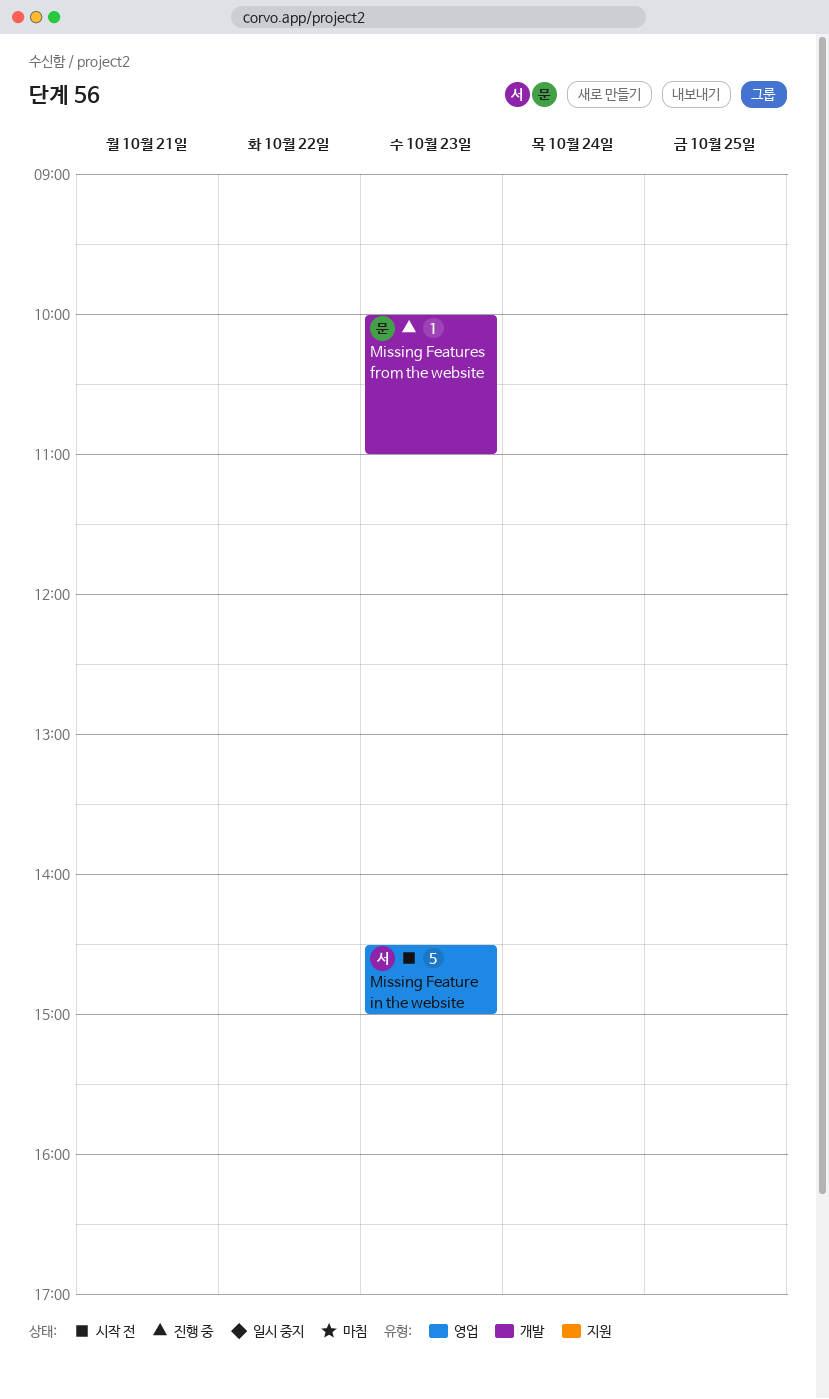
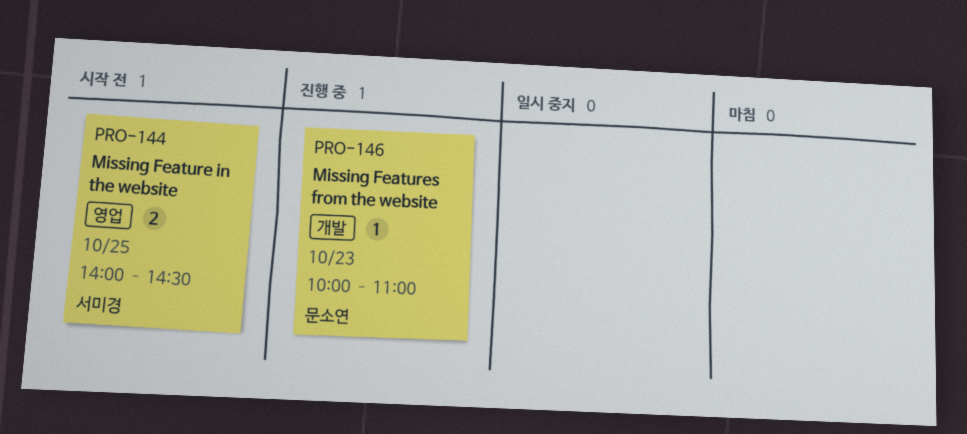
Missing Feature in the website, estimate: 5 -> 2
Missing Feature in the website, day: Oct 23 -> Oct 25
Missing Feature in the website, begins: 14:30 -> 14:00
Missing Feature in the website, ends: 15:00 -> 14:30

